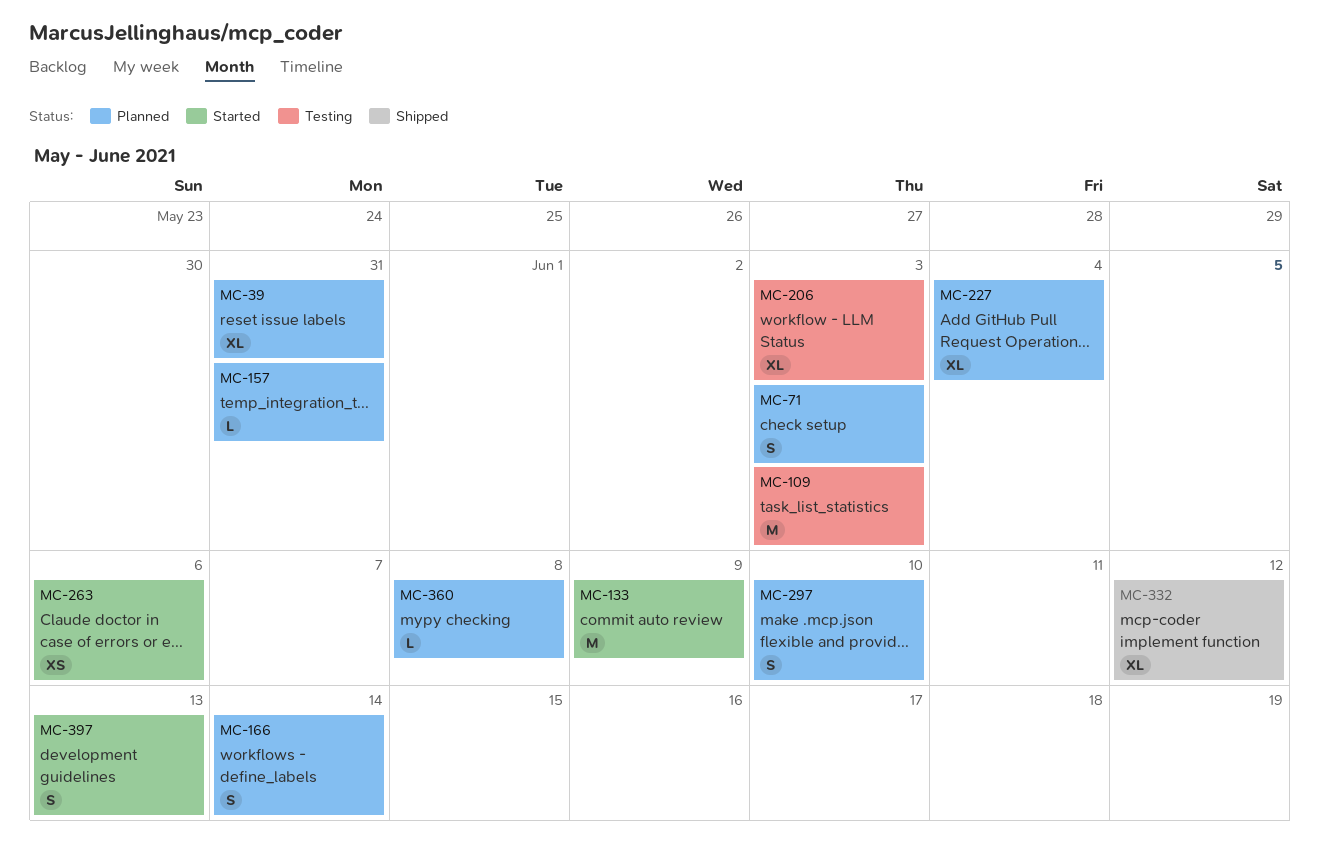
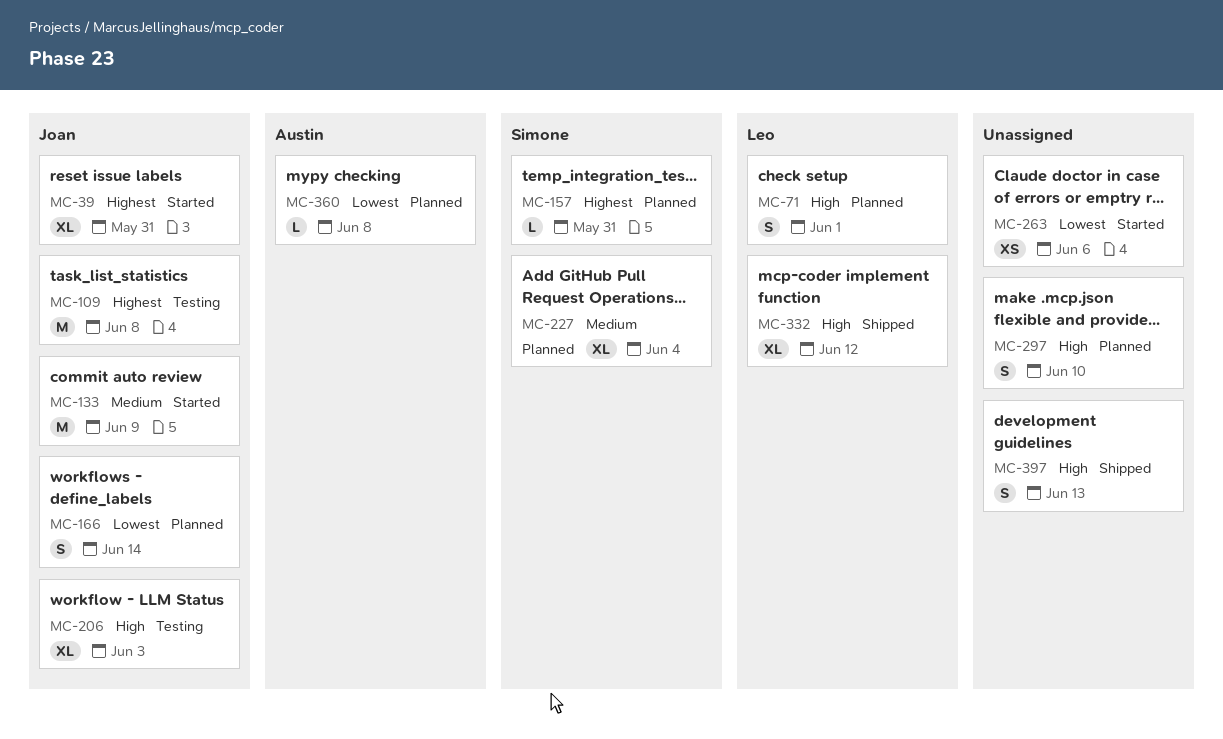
MC-39, status: Planned -> Started
MC-71, due: Jun 3 -> Jun 1
MC-109, due: Jun 3 -> Jun 8
MC-397, status: Started -> Shipped

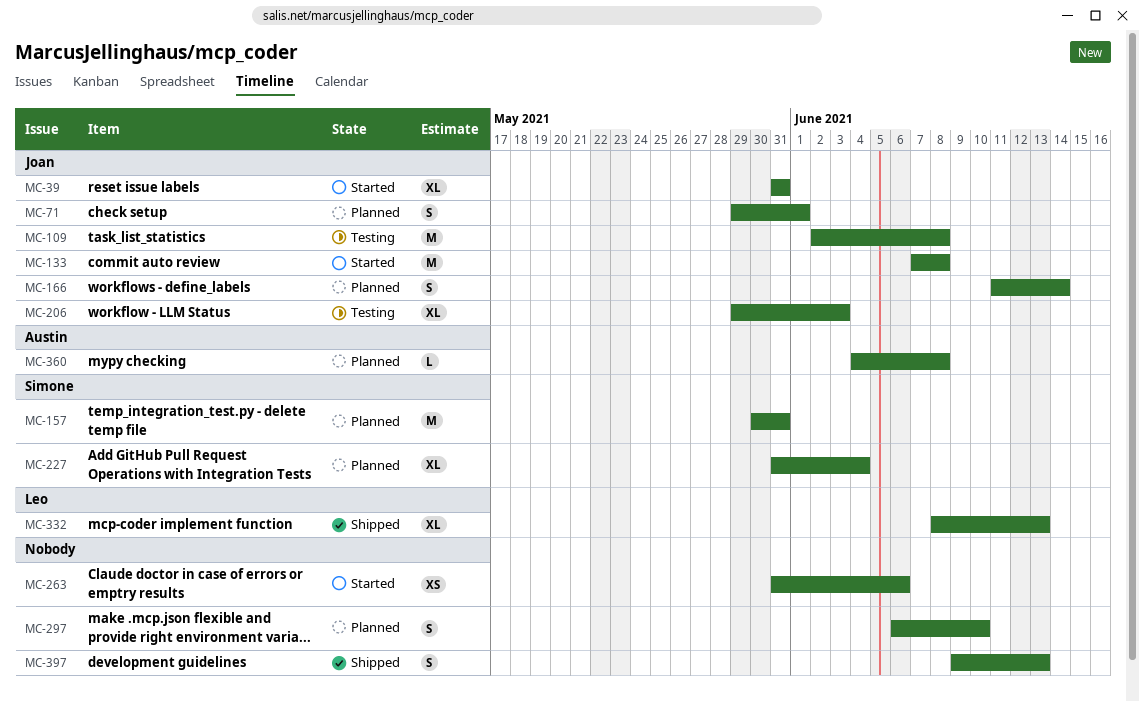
MC-71, owner: Leo -> Joan
MC-133, due: Jun 9 -> Jun 8
MC-157, estimate: L -> M
MC-332, due: Jun 12 -> Jun 13

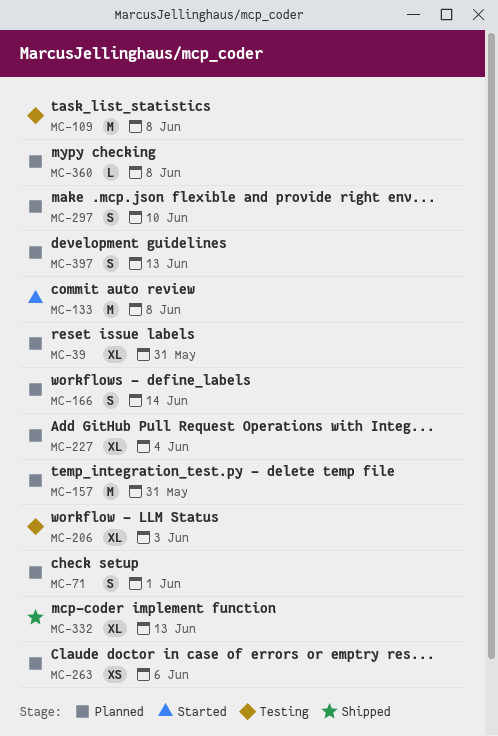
MC-39, status: Started -> Planned
MC-263, status: Started -> Planned
MC-397, status: Shipped -> Planned

